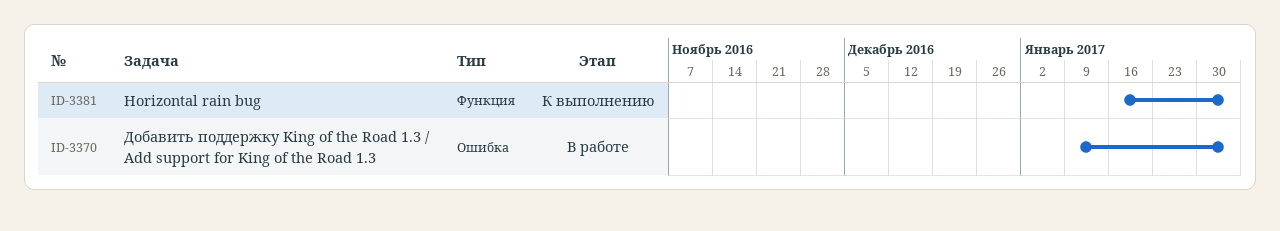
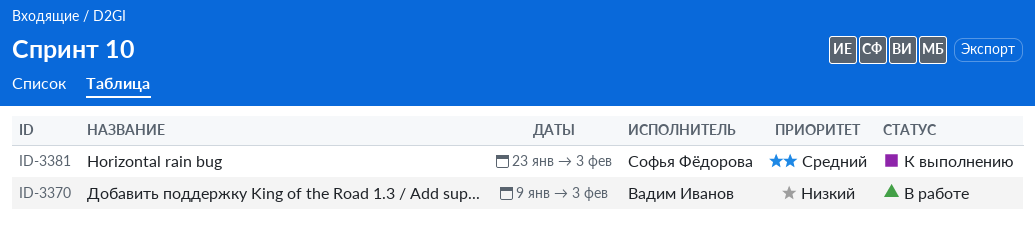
ID-3381, start: Jan 16 -> Jan 23

